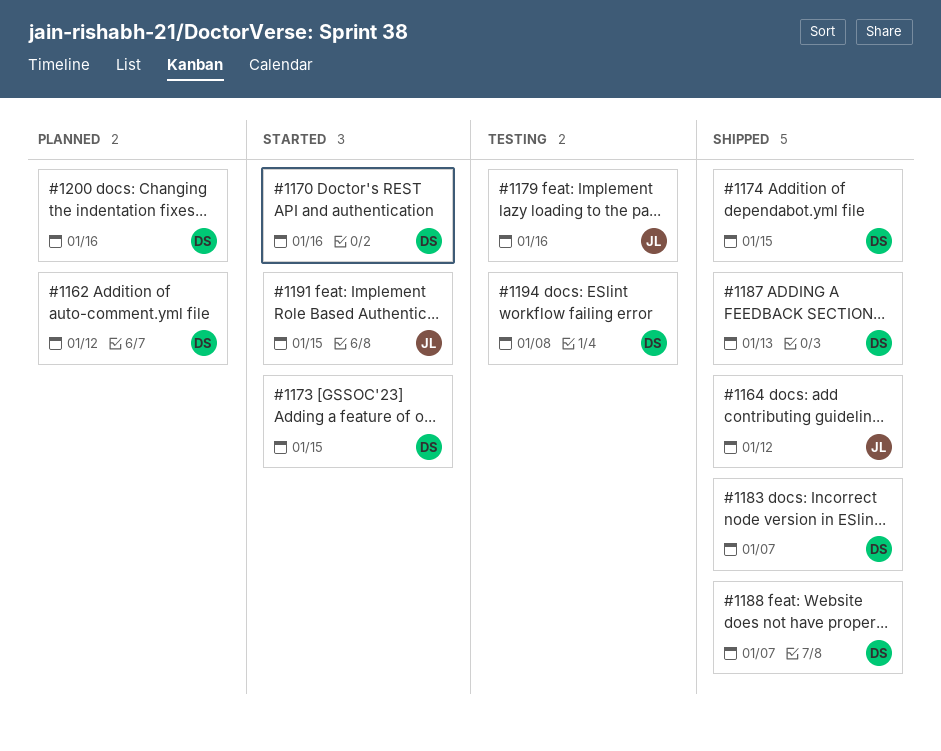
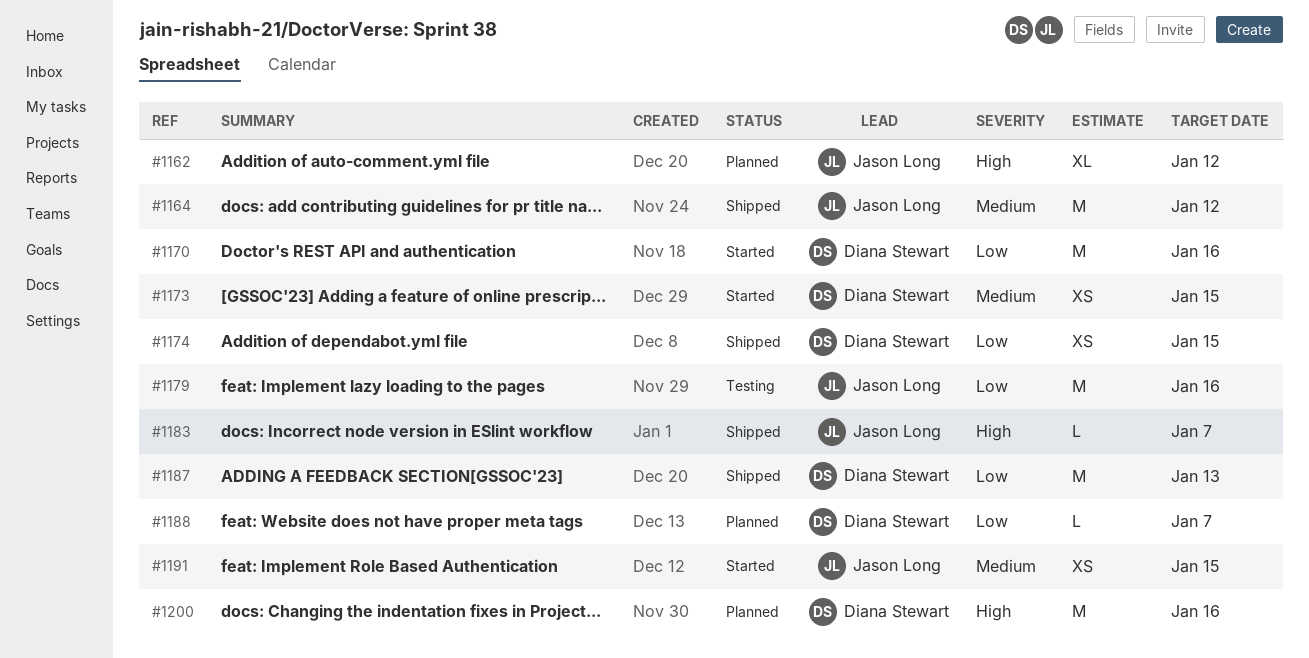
#1162, owner: Diana Stewart -> Jason Long
#1183, owner: Diana Stewart -> Jason Long
#1188, status: Shipped -> Planned
#1194: present -> none

